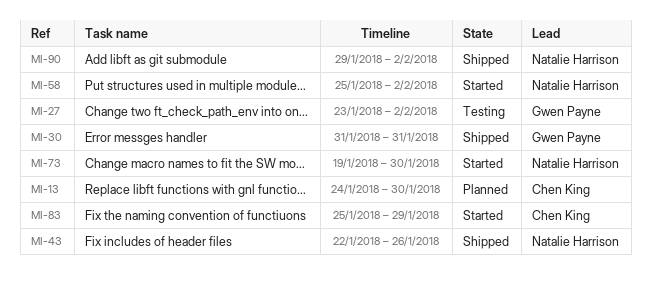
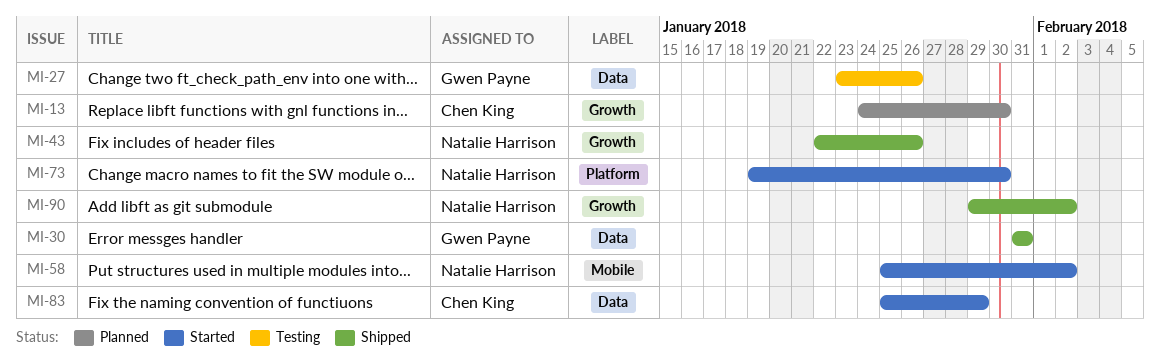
MI-27, due: Feb 2 -> Jan 26

